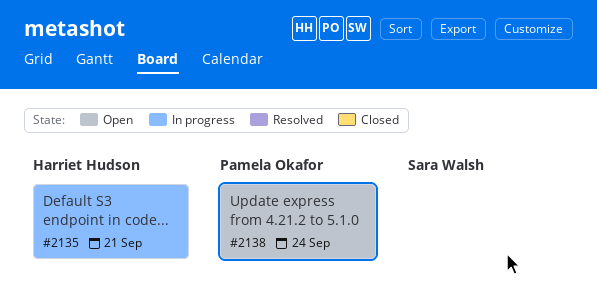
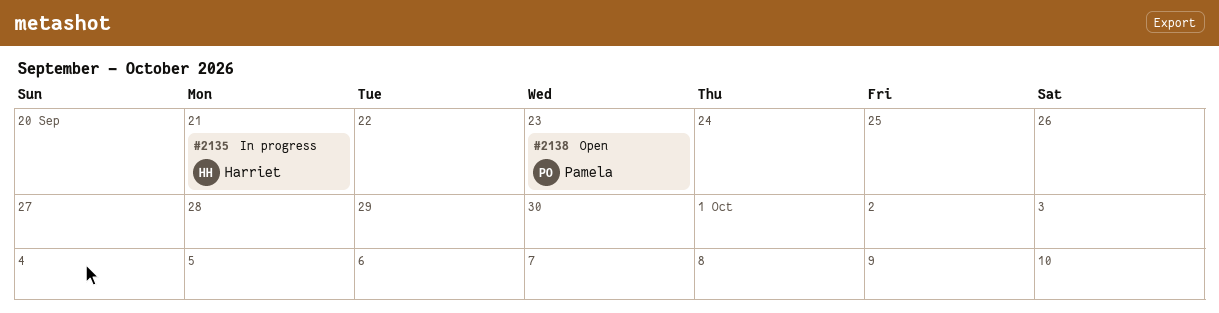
#2138, due: Sep 24 -> Sep 23

